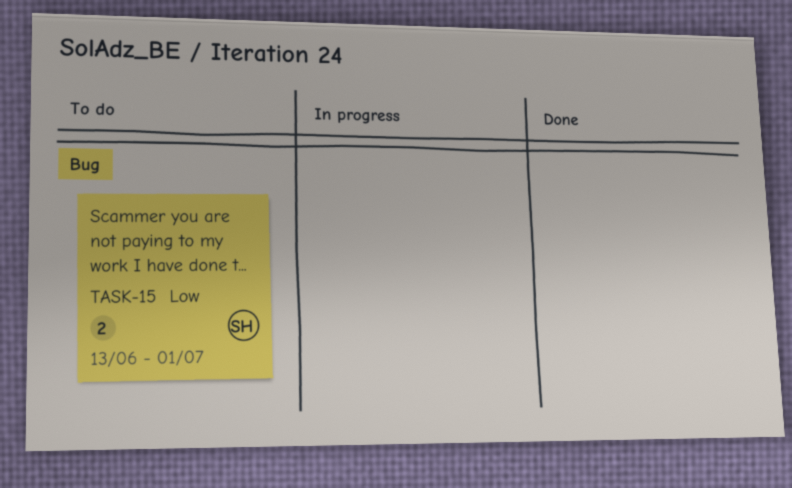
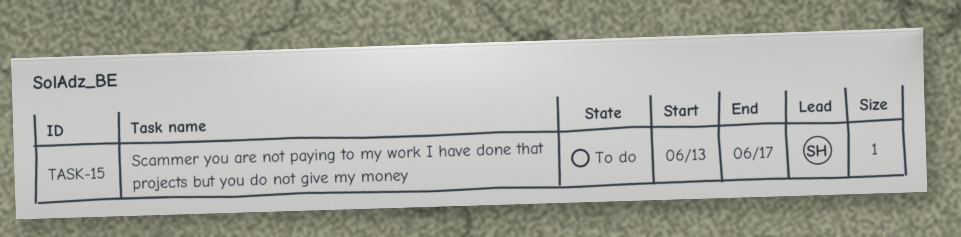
TASK-15, estimate: 2 -> 1
TASK-15, due: Jul 1 -> Jun 17

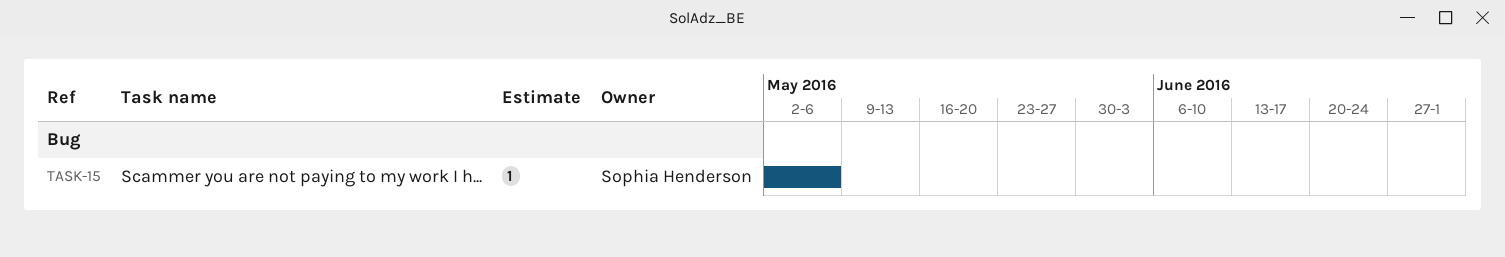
TASK-15, start: Jun 13 -> May 2
TASK-15, due: Jun 17 -> May 6

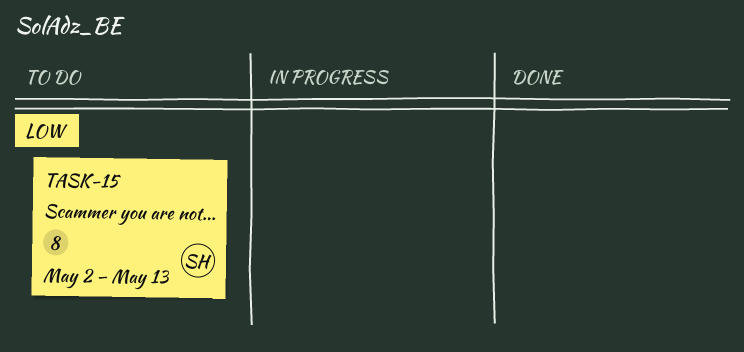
TASK-15, estimate: 1 -> 8
TASK-15, due: May 6 -> May 13

